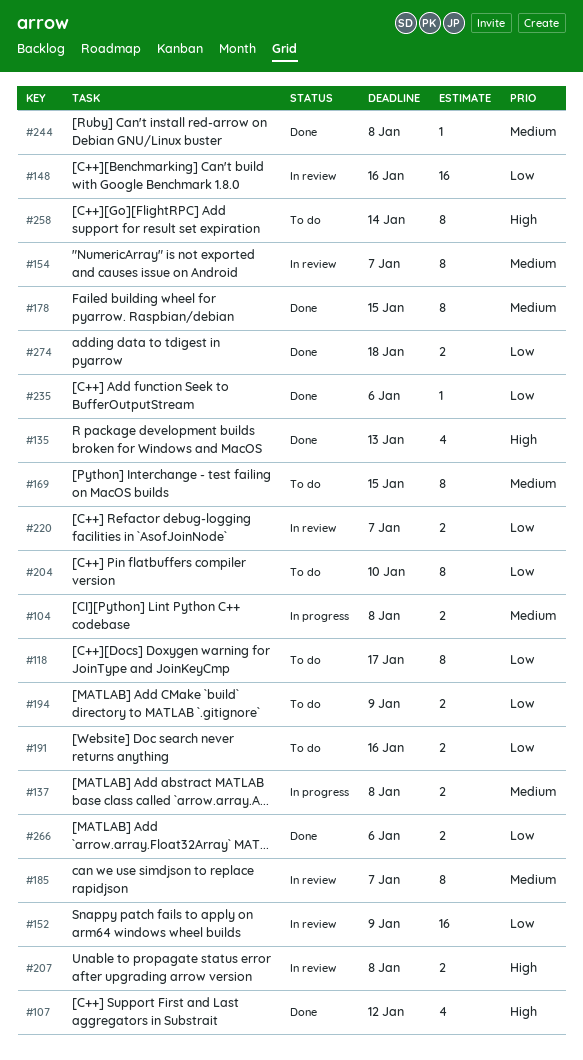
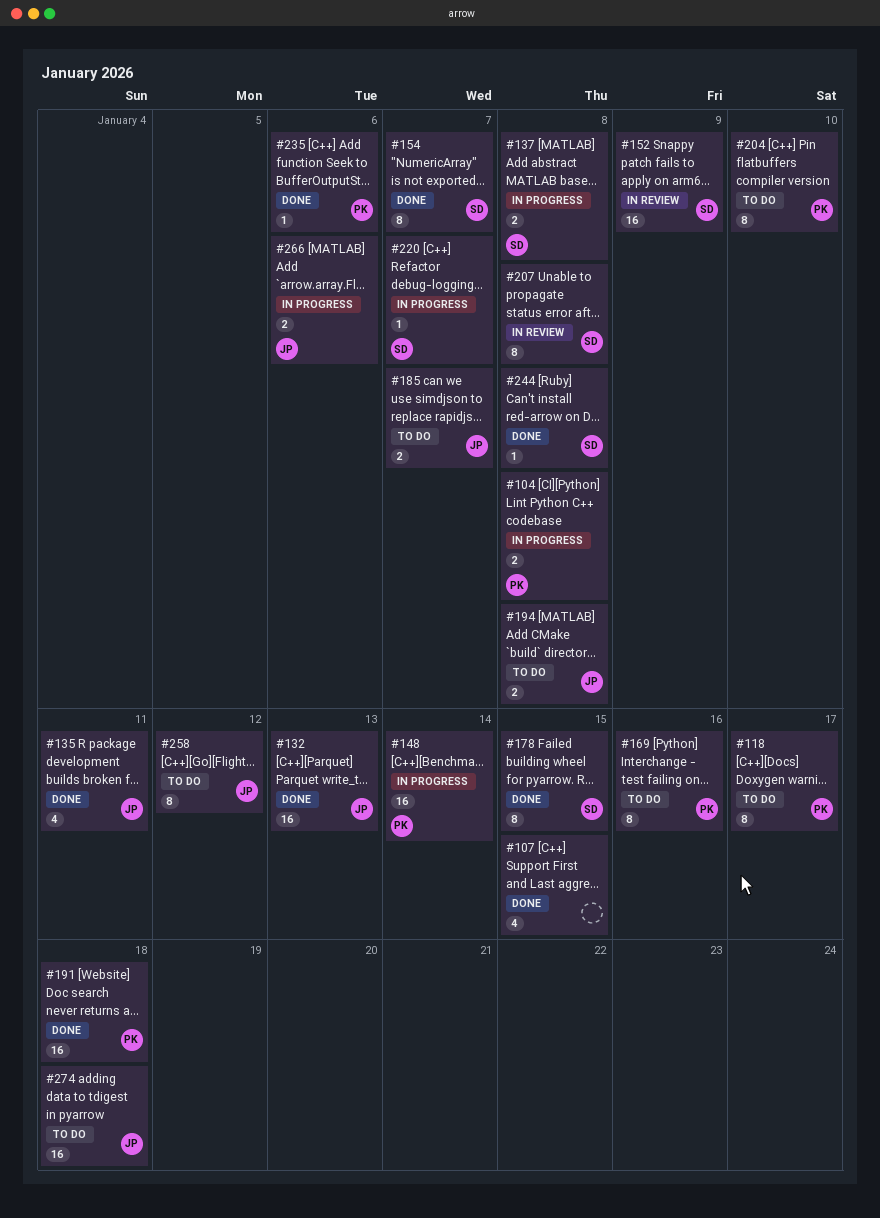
#107, due: Jan 12 -> Jan 15
#132: none -> present
#135, due: Jan 13 -> Jan 11
#148, status: In review -> In progress
#148, due: Jan 16 -> Jan 14
#154, status: In review -> Done
#169, due: Jan 15 -> Jan 16
#185, status: In review -> To do
#185, estimate: 8 -> 2
#191, status: To do -> Done
#191, estimate: 2 -> 16
#191, due: Jan 16 -> Jan 18
#194, due: Jan 9 -> Jan 8
#207, estimate: 2 -> 8
#220, status: In review -> In progress
#220, estimate: 2 -> 1
#258, due: Jan 14 -> Jan 12
#266, status: Done -> In progress
#274, status: Done -> To do
#274, estimate: 2 -> 16

